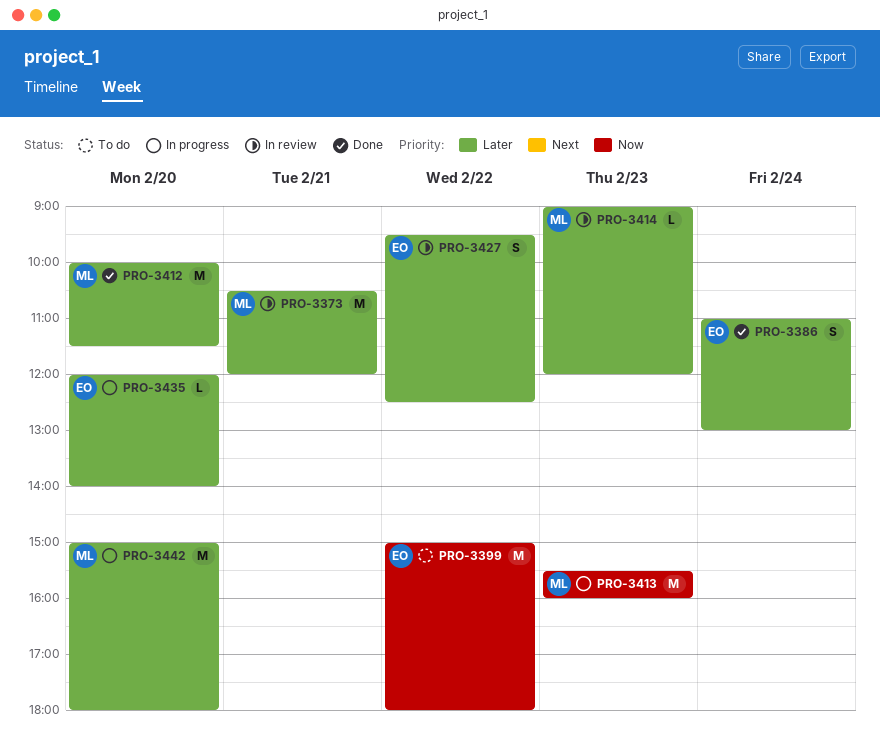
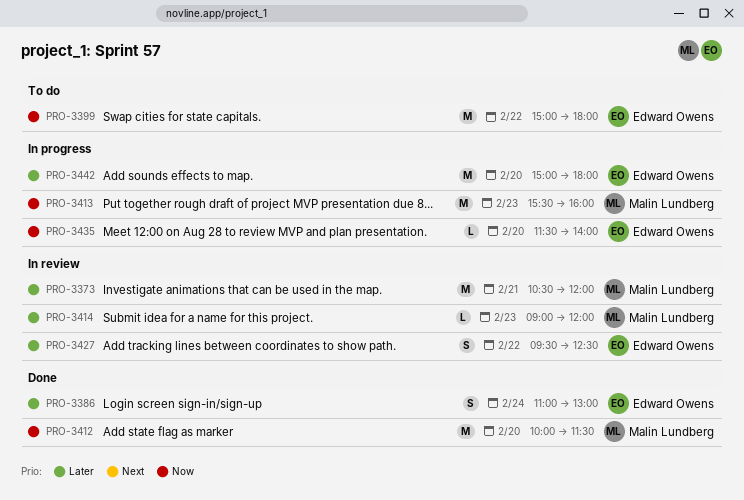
PRO-3412, priority: Later -> Now
PRO-3435, priority: Later -> Now
PRO-3435, begins: 12:00 -> 11:30
PRO-3442, owner: Malin Lundberg -> Edward Owens

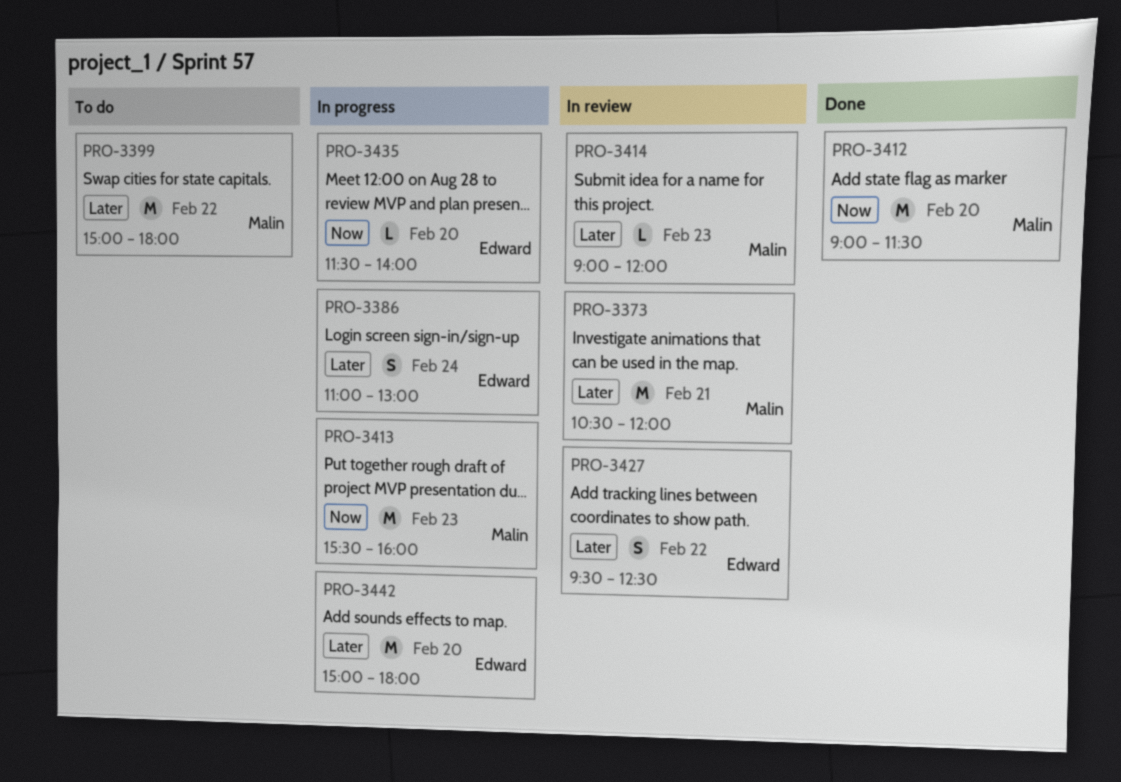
PRO-3386, status: Done -> In progress
PRO-3399, owner: Edward Owens -> Malin Lundberg
PRO-3399, priority: Now -> Later
PRO-3412, begins: 10:00 -> 09:00

